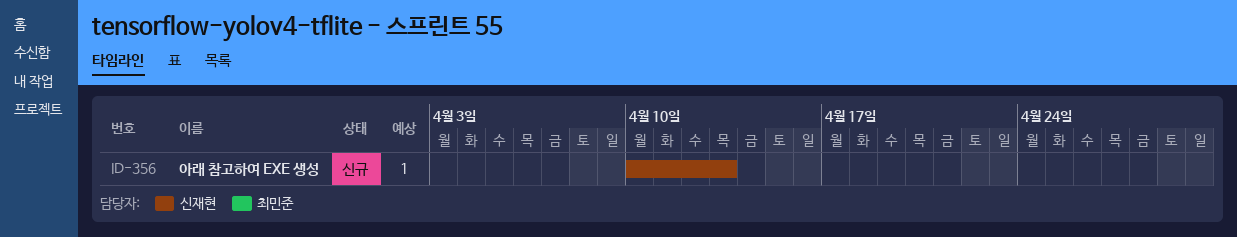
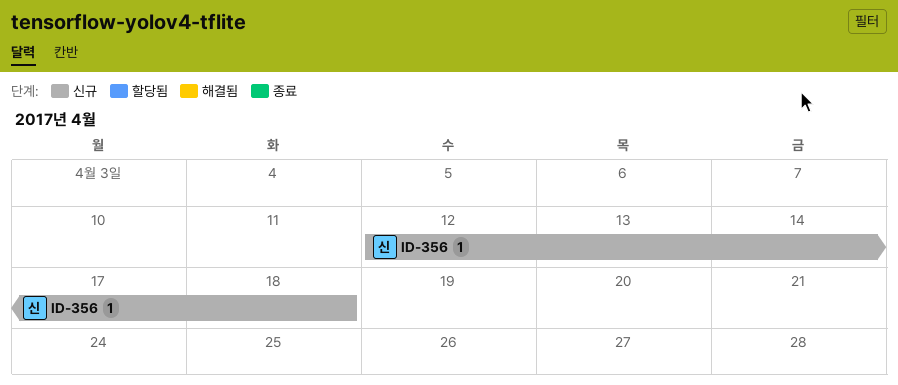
ID-356, start: Apr 10 -> Apr 12
ID-356, due: Apr 13 -> Apr 18

